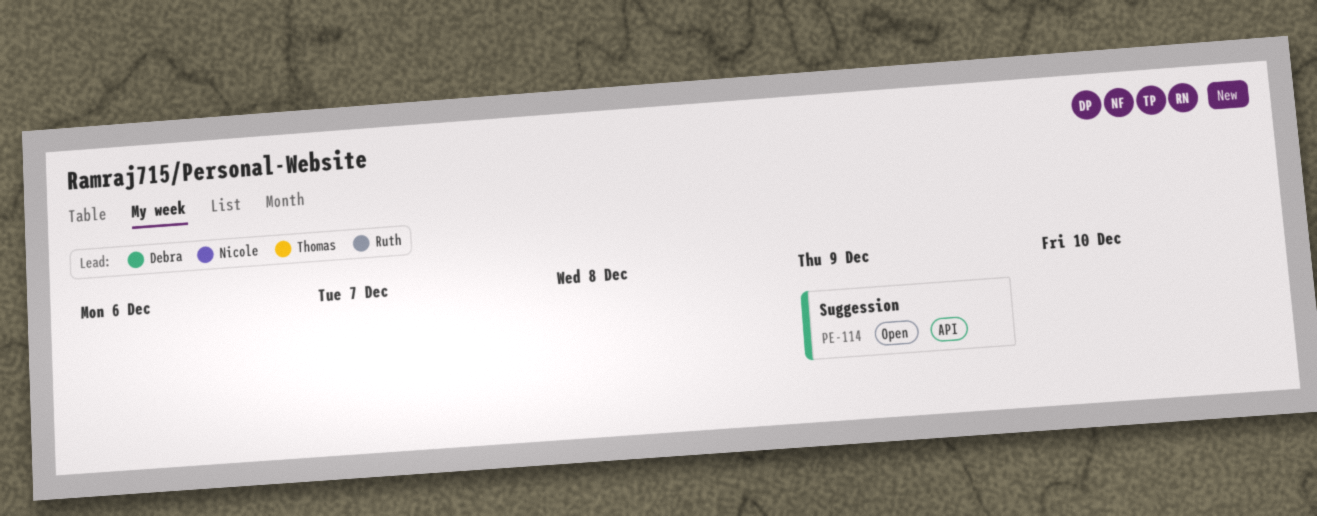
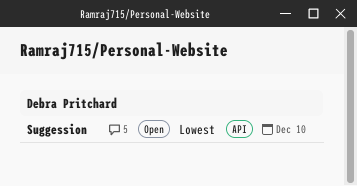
Suggession, due: Dec 9 -> Dec 10

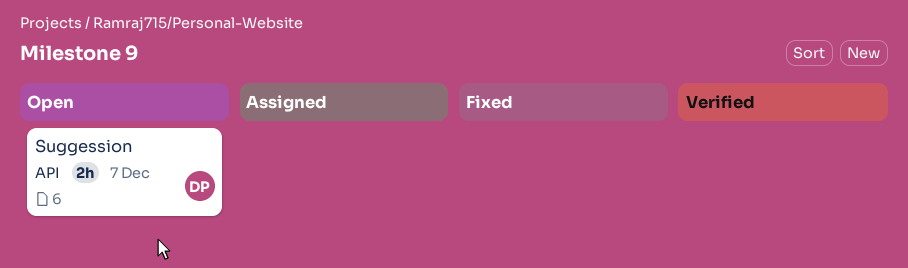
Suggession, due: Dec 10 -> Dec 7

